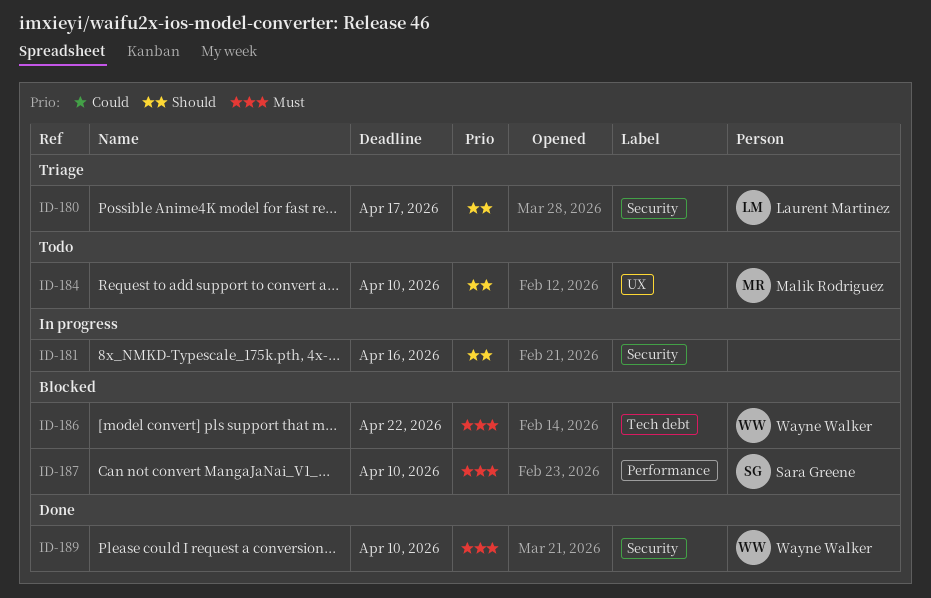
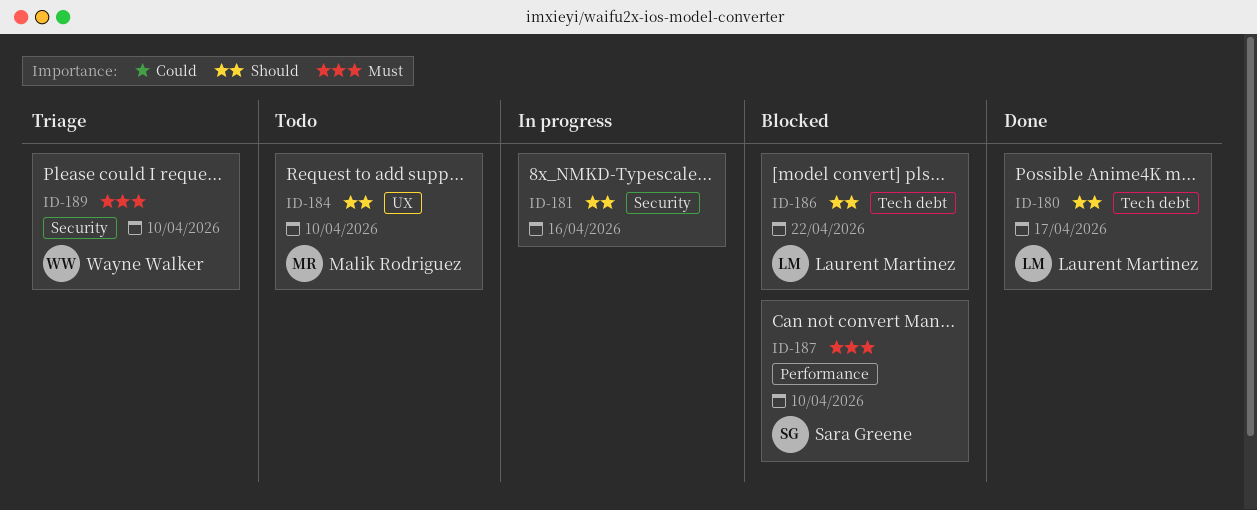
ID-180, status: Triage -> Done
ID-180, label: Security -> Tech debt
ID-186, owner: Wayne Walker -> Laurent Martinez
ID-186, priority: Must -> Should
ID-189, status: Done -> Triage

